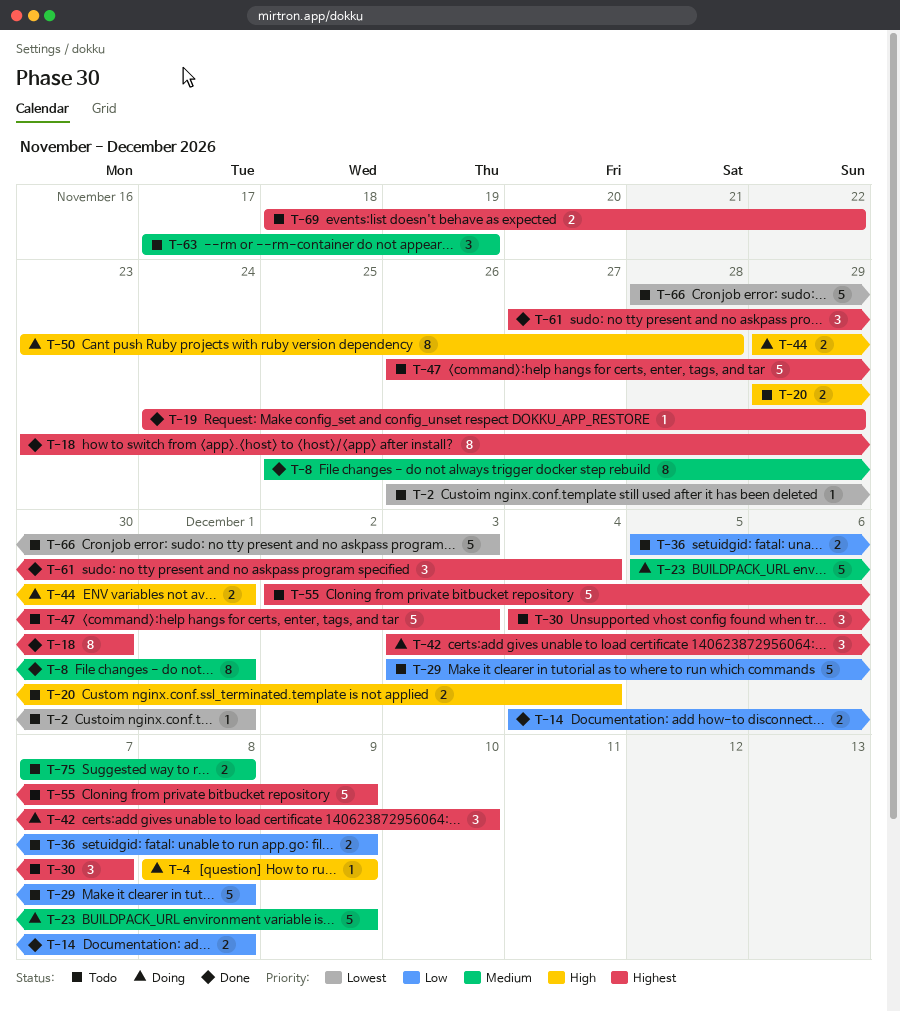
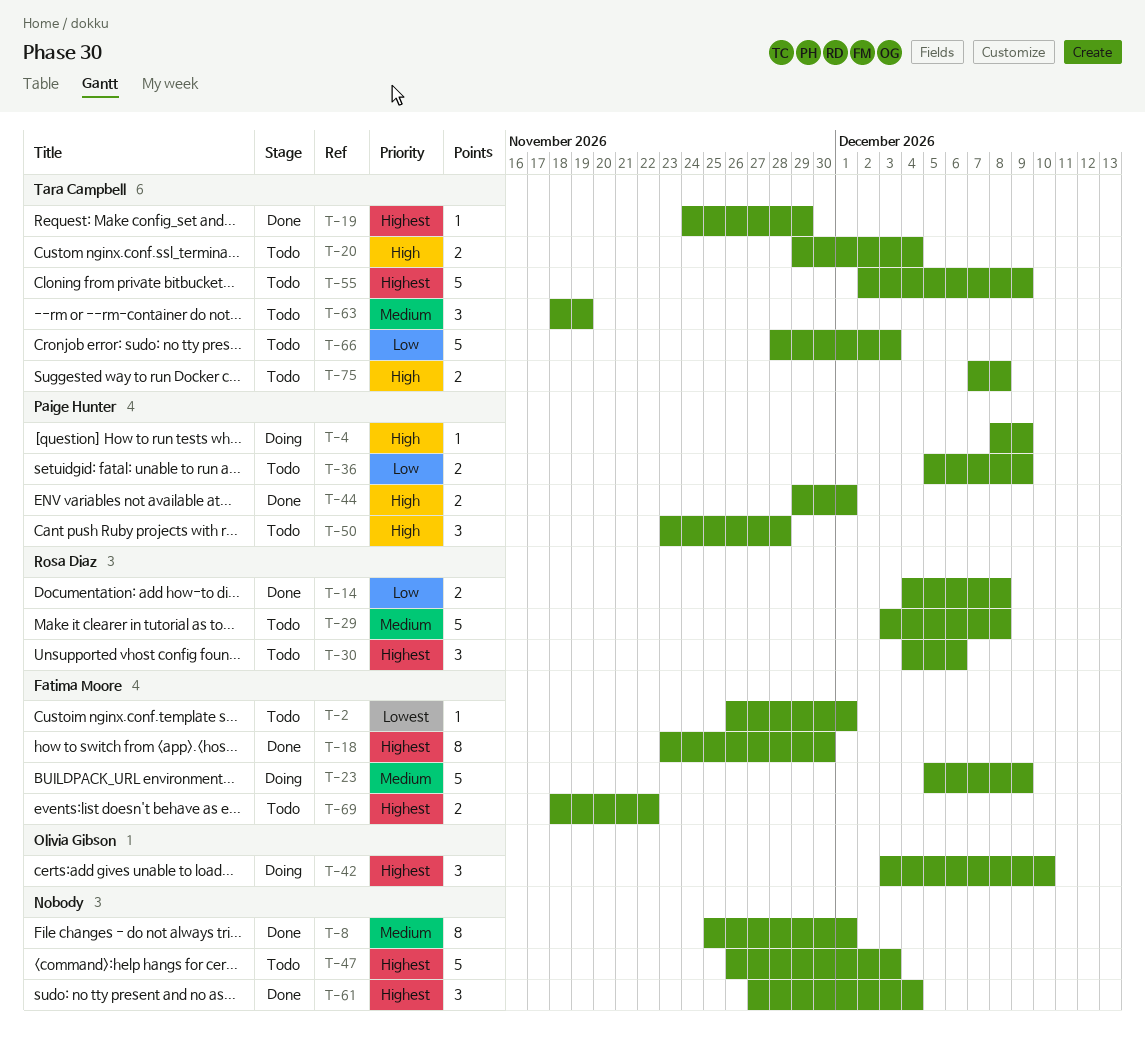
T-29, priority: Low -> Medium
T-30, due: Dec 7 -> Dec 6
T-44, status: Doing -> Done
T-50, status: Doing -> Todo
T-50, estimate: 8 -> 3
T-63, start: Nov 17 -> Nov 18
T-66, priority: Lowest -> Low
T-75, priority: Medium -> High

